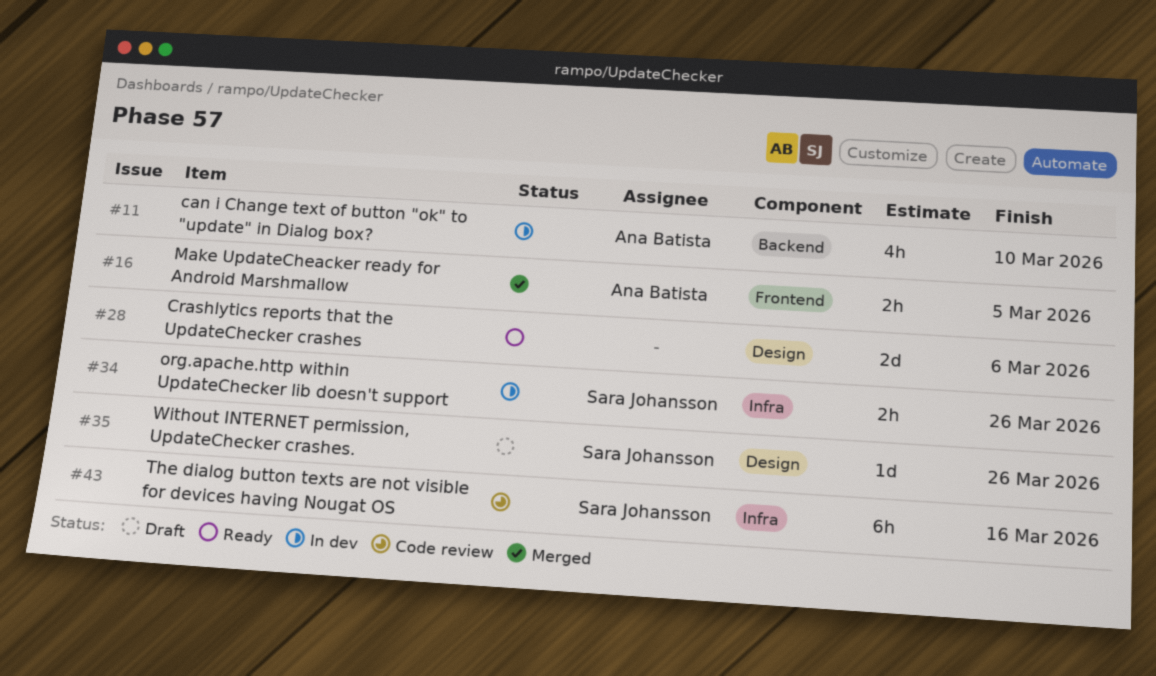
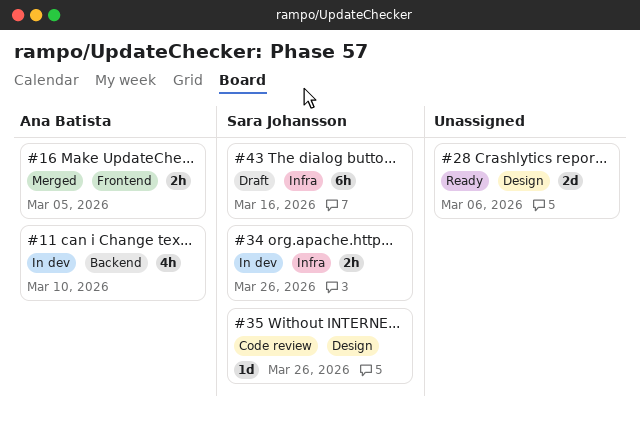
#35, status: Draft -> Code review
#43, status: Code review -> Draft

